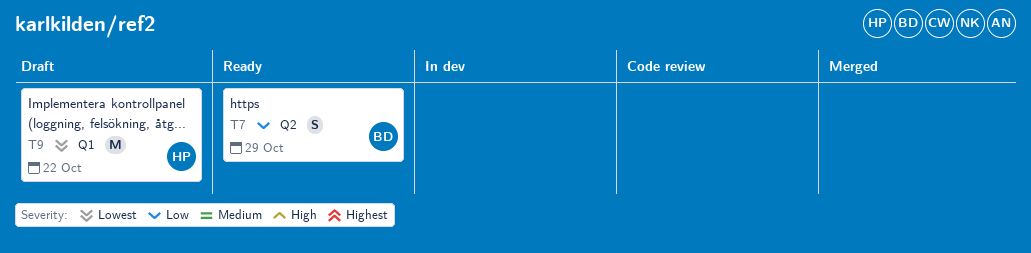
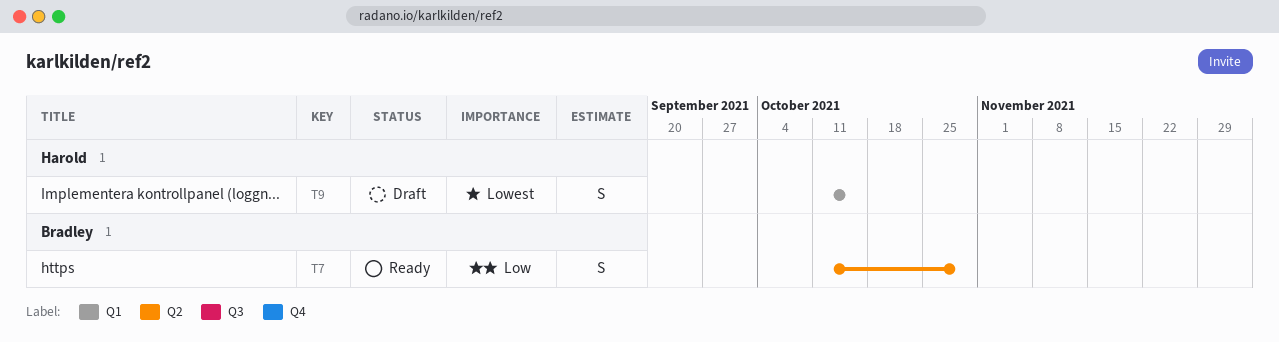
T9, estimate: M -> S
T9, due: Oct 22 -> Oct 15

